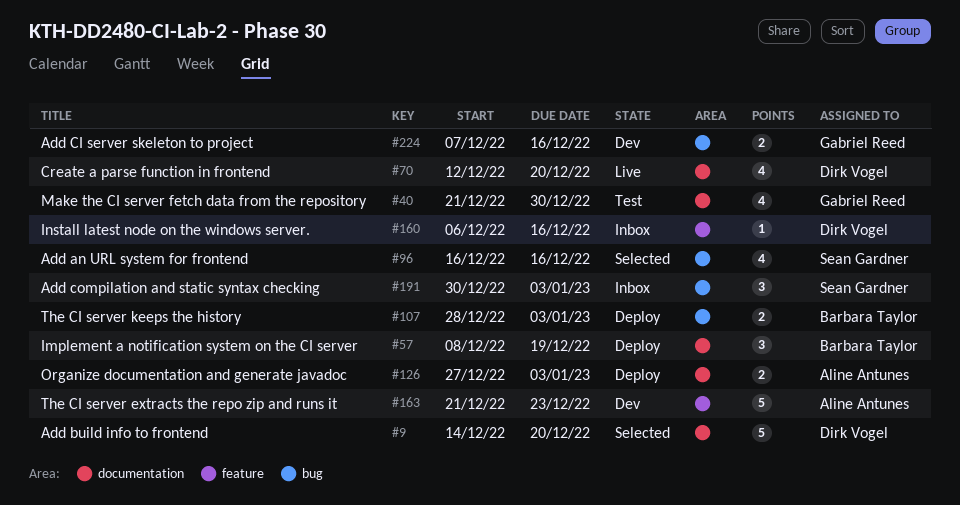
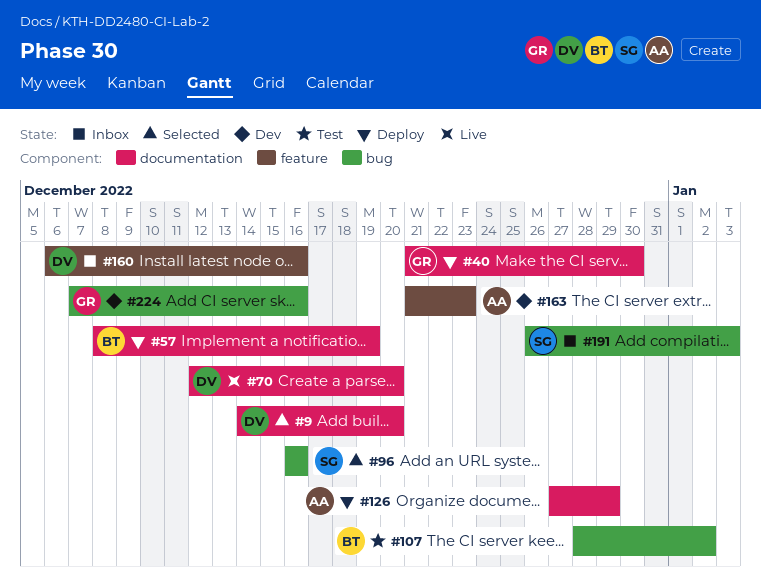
#40, status: Test -> Deploy
#107, status: Deploy -> Test
#107, due: Jan 3 -> Jan 2
#126, due: Jan 3 -> Dec 29
#191, start: Dec 30 -> Dec 26

